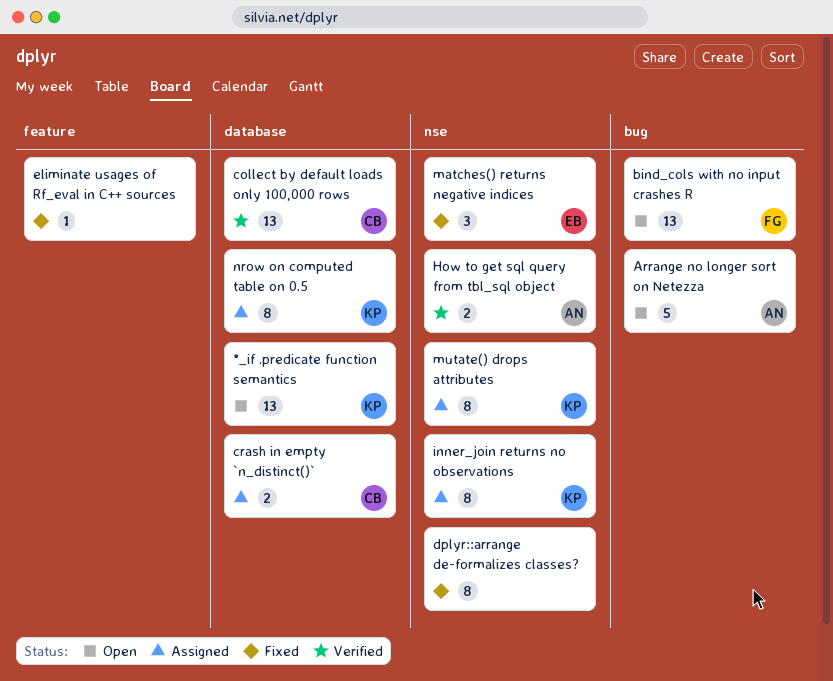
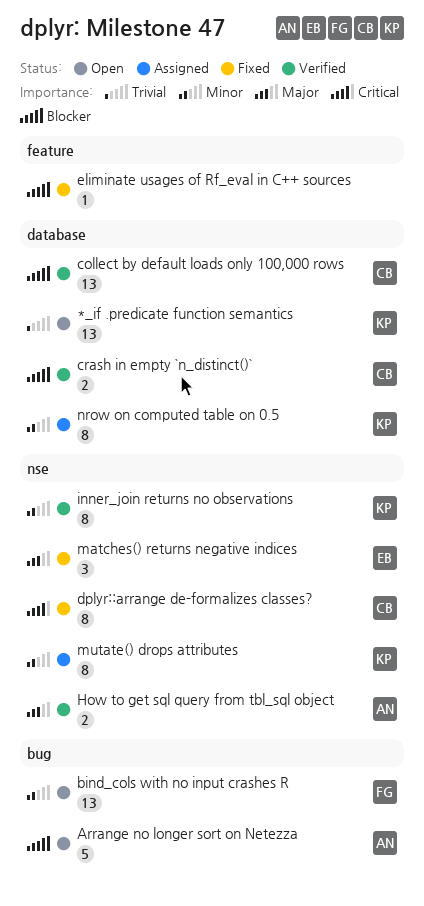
crash in empty `n_distinct()`, status: Assigned -> Verified
dplyr::arrange de-formalizes classes?, owner: none -> CB
inner_join returns no observations, status: Assigned -> Verified

